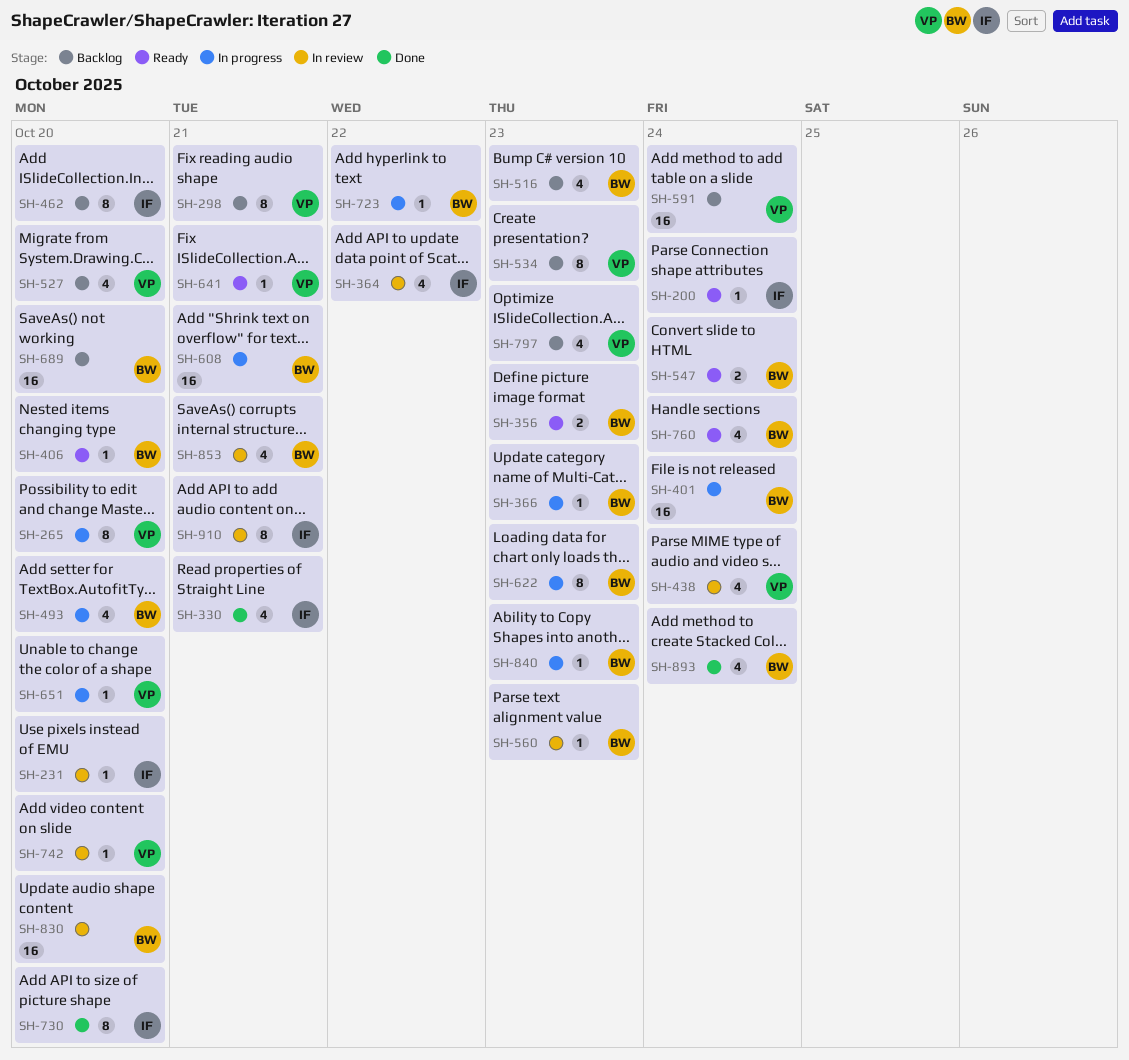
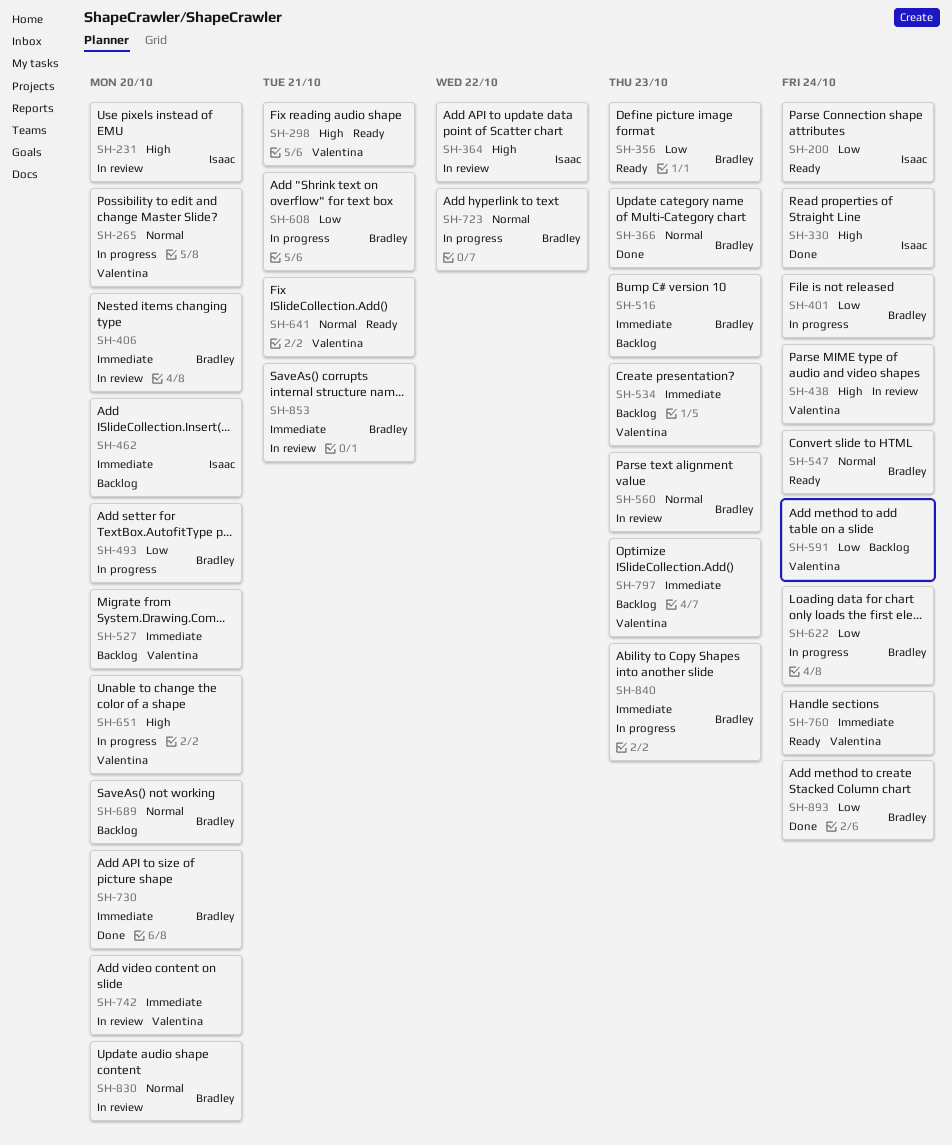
SH-298, status: Backlog -> Ready
SH-330, due: Oct 21 -> Oct 24
SH-366, status: In progress -> Done
SH-406, status: Ready -> In review
SH-622, due: Oct 23 -> Oct 24
SH-730, owner: Isaac -> Bradley
SH-760, owner: Bradley -> Valentina
SH-910: present -> none

